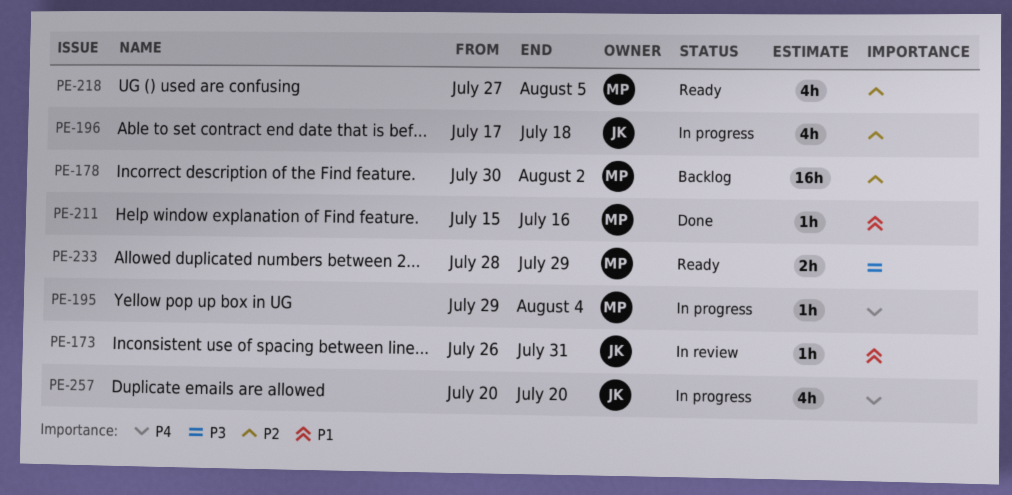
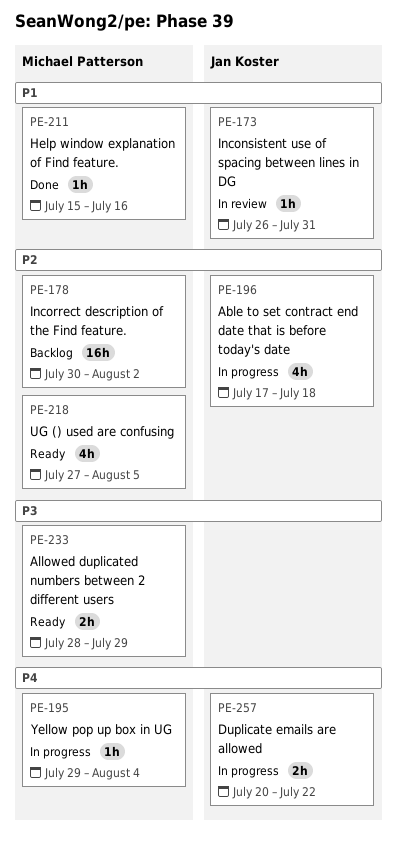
PE-257, estimate: 4h -> 2h
PE-257, due: Jul 20 -> Jul 22

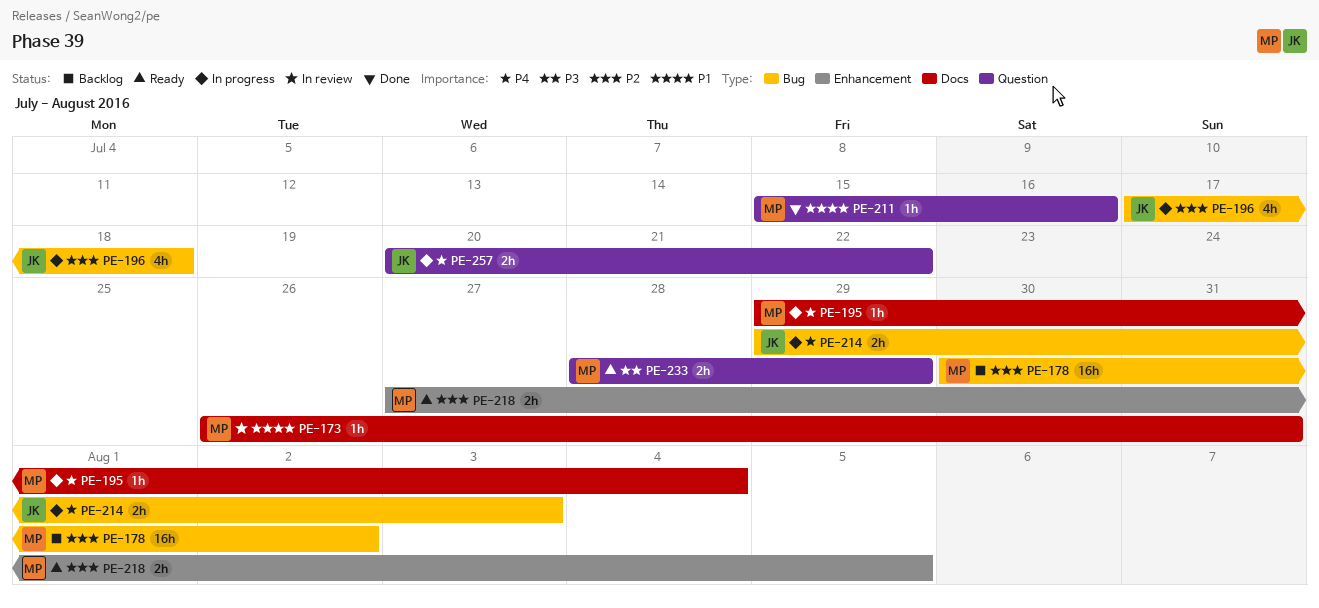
PE-173, owner: Jan Koster -> Michael Patterson
PE-214: none -> present
PE-218, estimate: 4h -> 2h

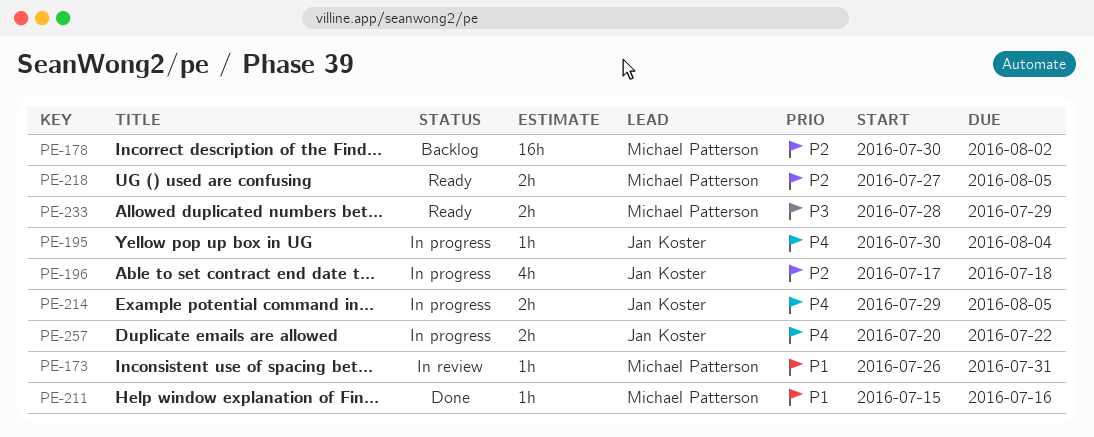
PE-195, owner: Michael Patterson -> Jan Koster
PE-195, start: Jul 29 -> Jul 30
PE-214, due: Aug 3 -> Aug 5

